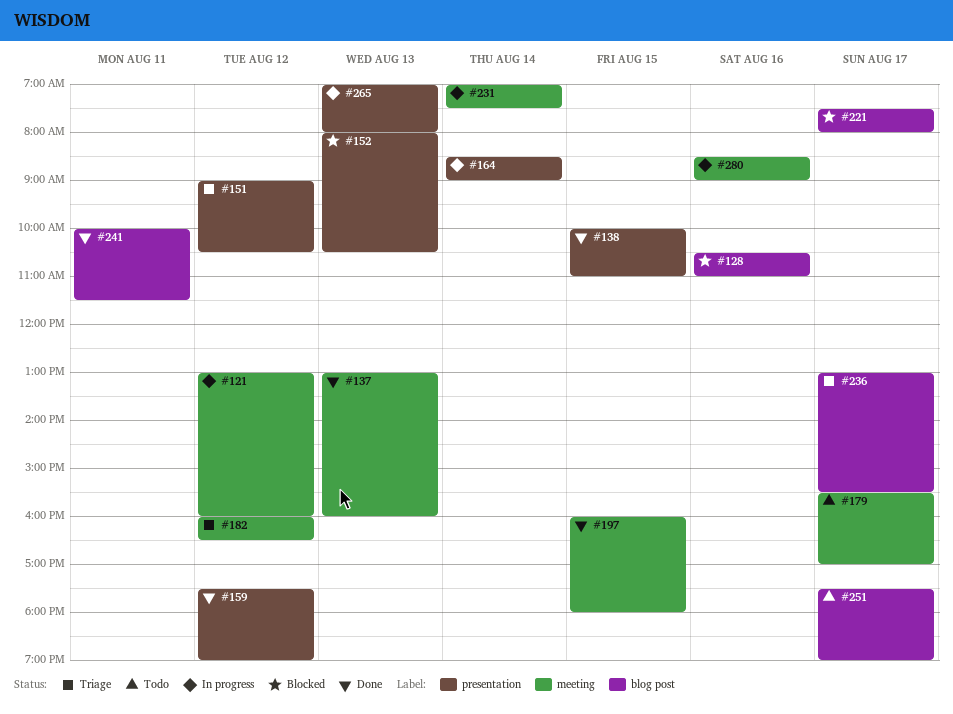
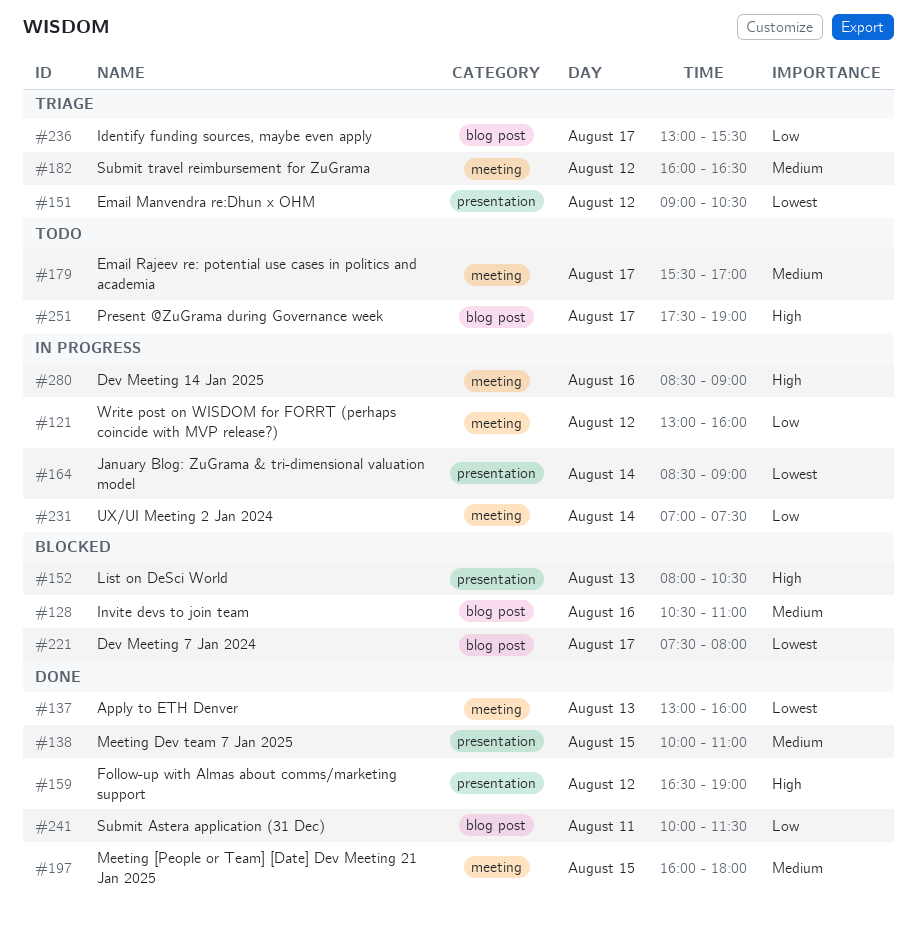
#159, begins: 17:30 -> 16:30
#265: present -> none

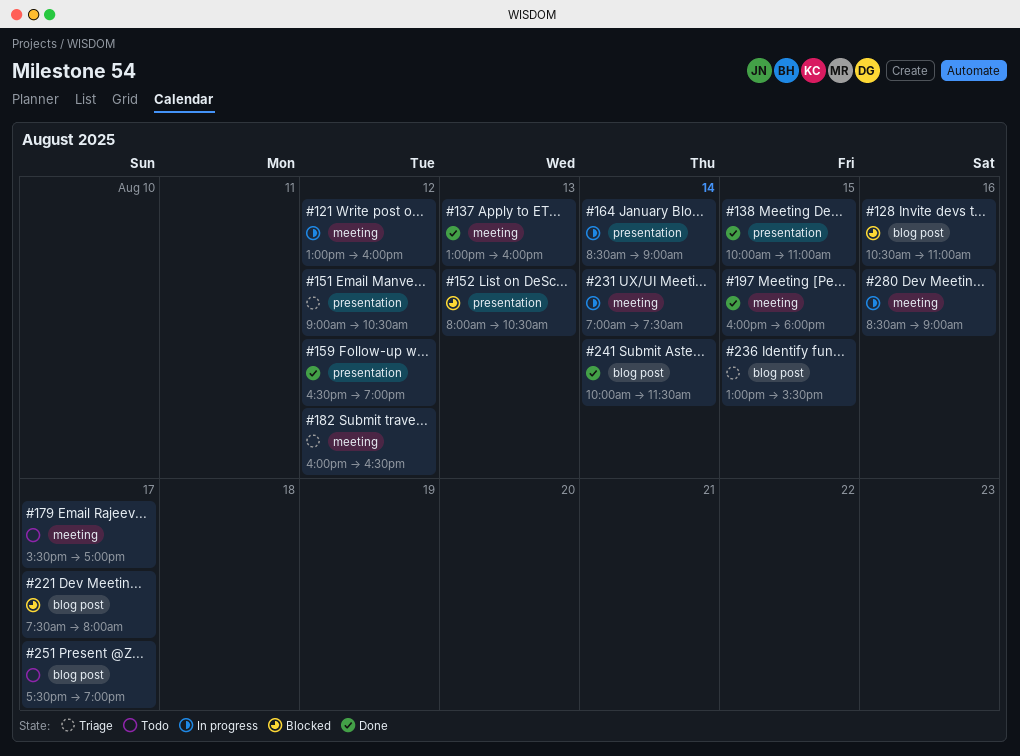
#236, day: Aug 17 -> Aug 15
#241, day: Aug 11 -> Aug 14

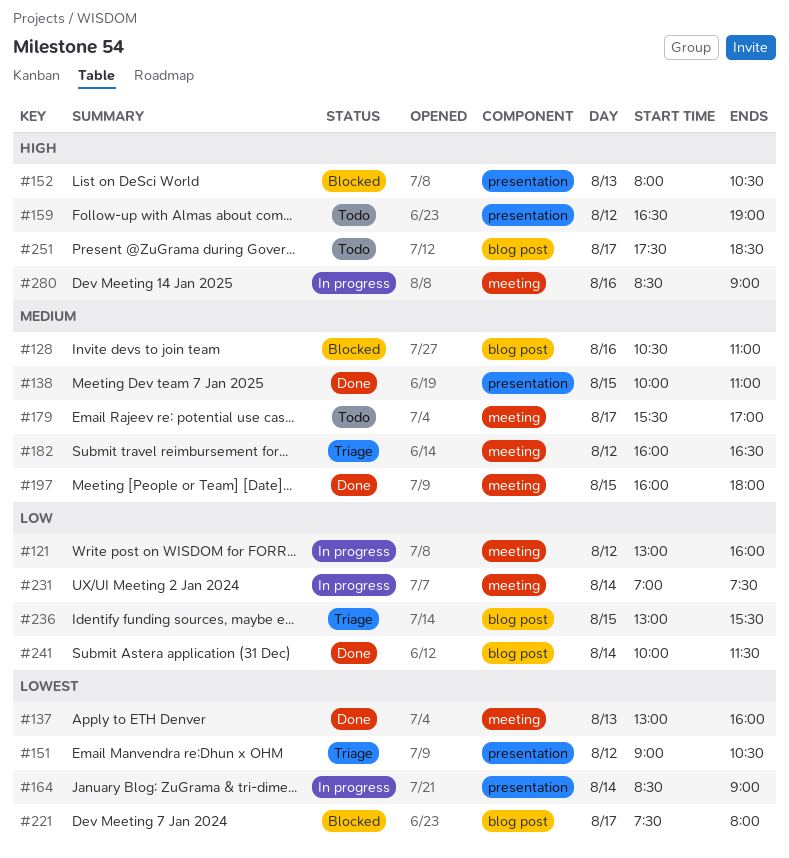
#159, status: Done -> Todo
#251, ends: 19:00 -> 18:30

